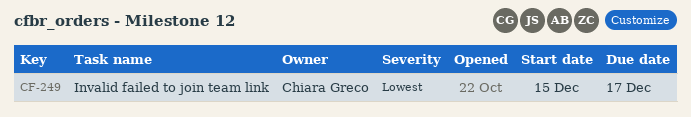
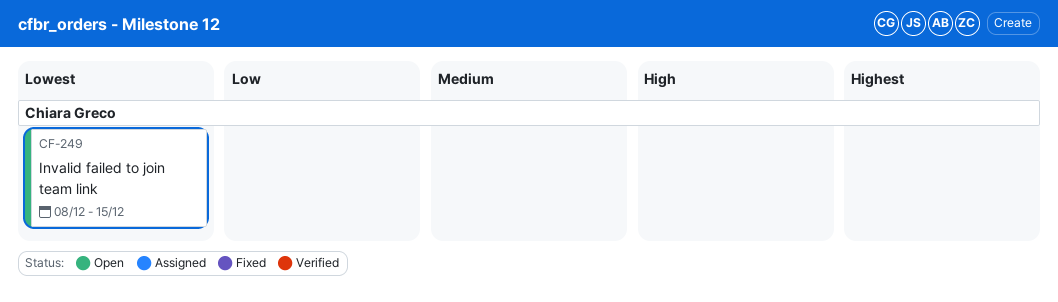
CF-249, start: Dec 15 -> Dec 8
CF-249, due: Dec 17 -> Dec 15

